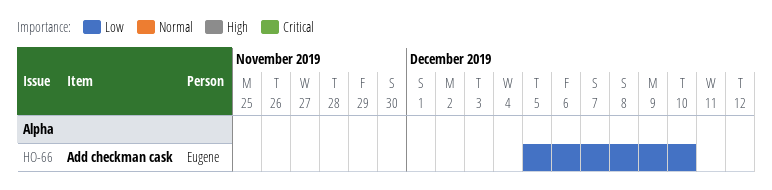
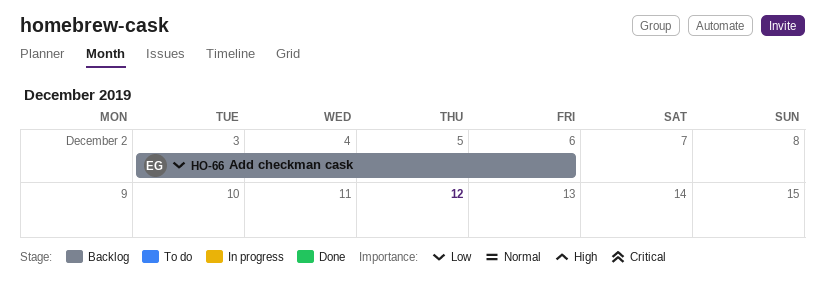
HO-66, start: Dec 5 -> Dec 3
HO-66, due: Dec 10 -> Dec 6

